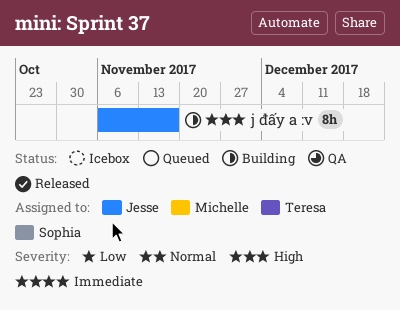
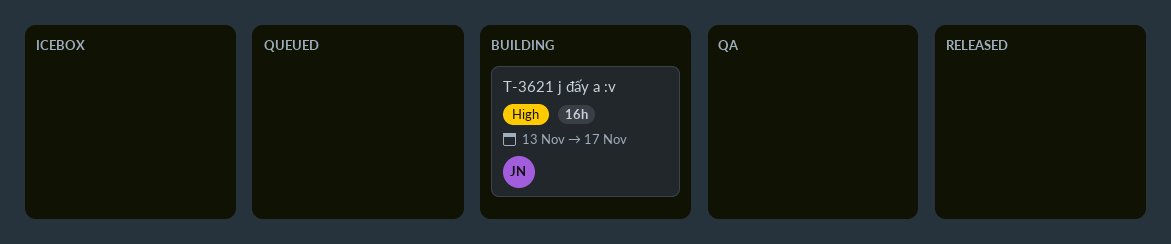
j đấy a :v, estimate: 8h -> 16h
j đấy a :v, start: Nov 6 -> Nov 13

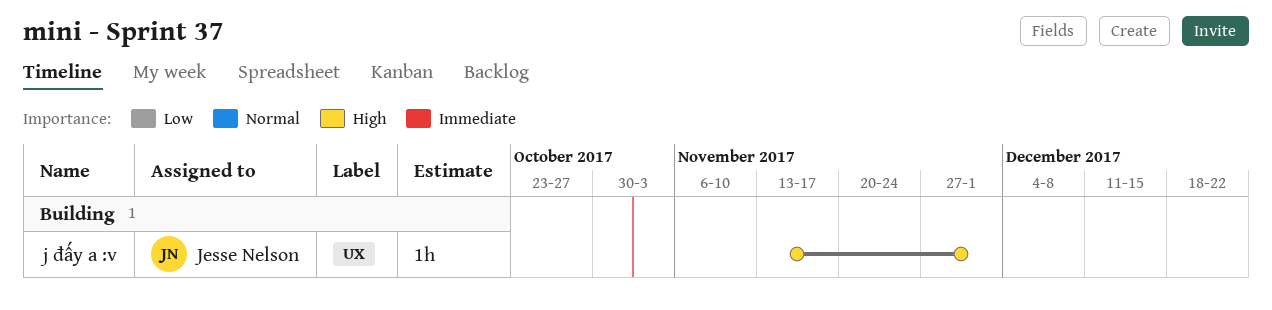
j đấy a :v, estimate: 16h -> 1h
j đấy a :v, due: Nov 17 -> Dec 1

